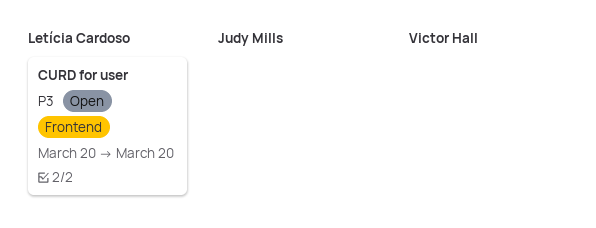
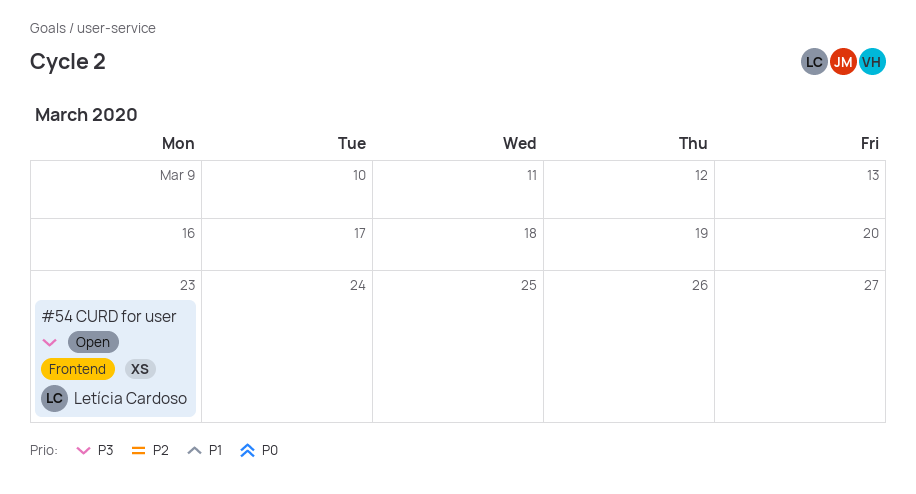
CURD for user, due: Mar 20 -> Mar 23

